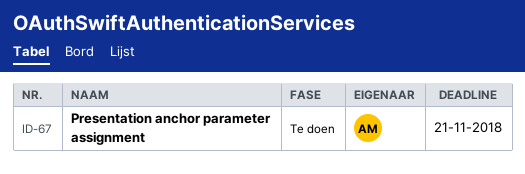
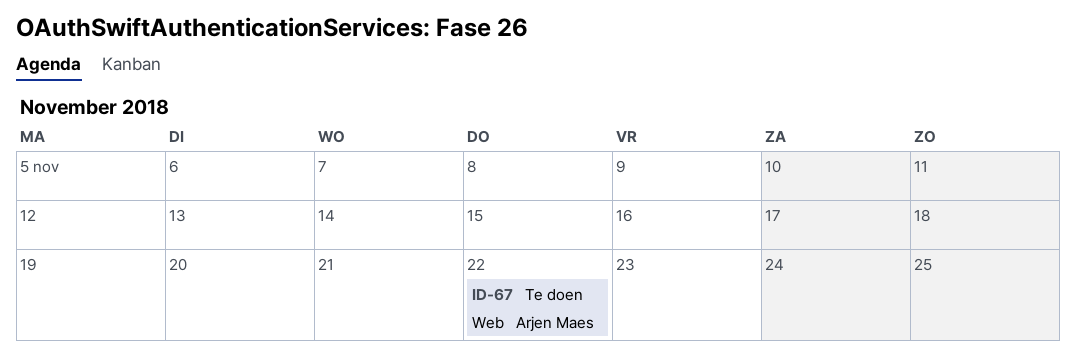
ID-67, due: Nov 21 -> Nov 22

